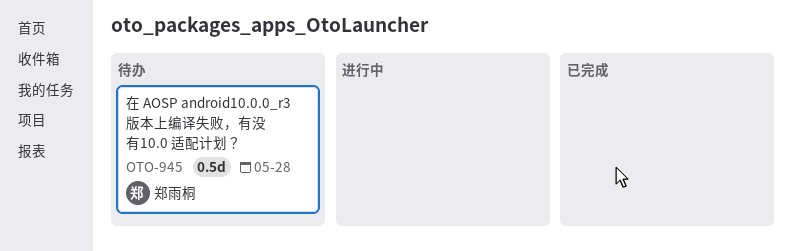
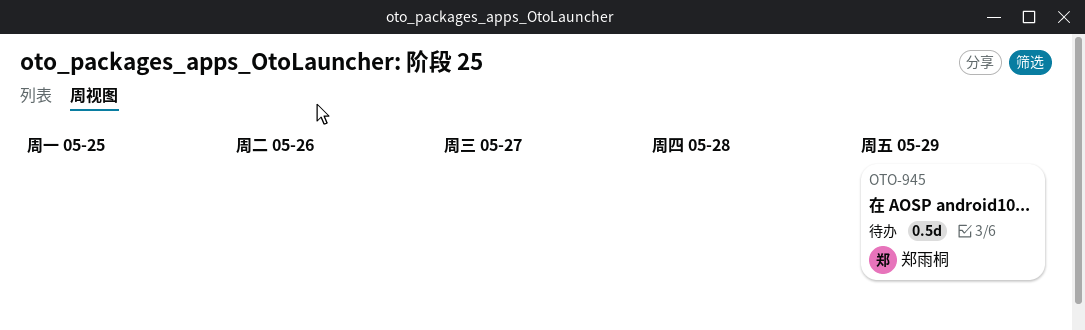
OTO-945, due: May 28 -> May 29

